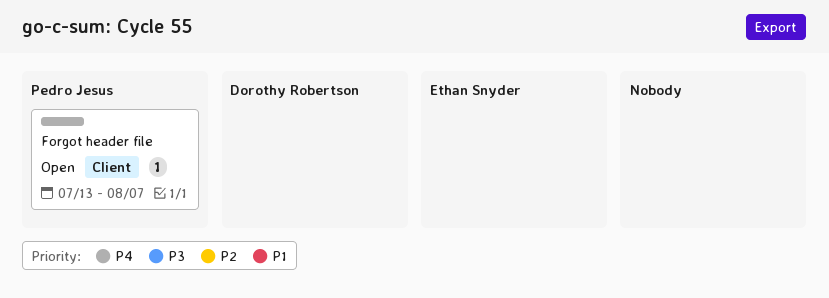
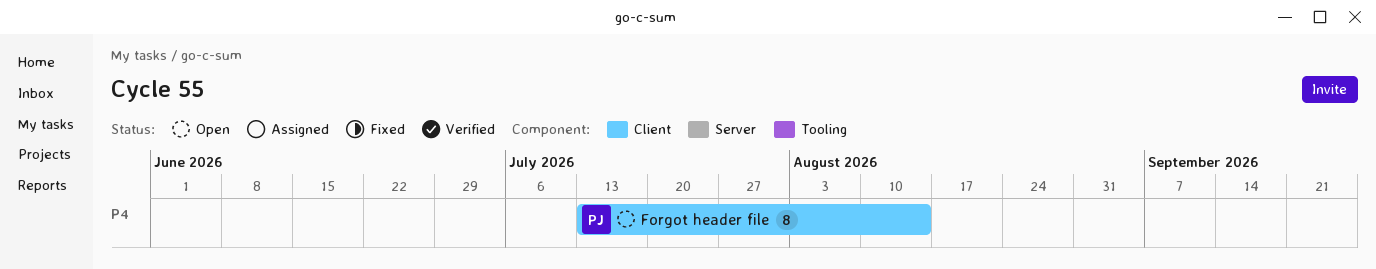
Forgot header file, estimate: 1 -> 8
Forgot header file, due: Aug 7 -> Aug 14

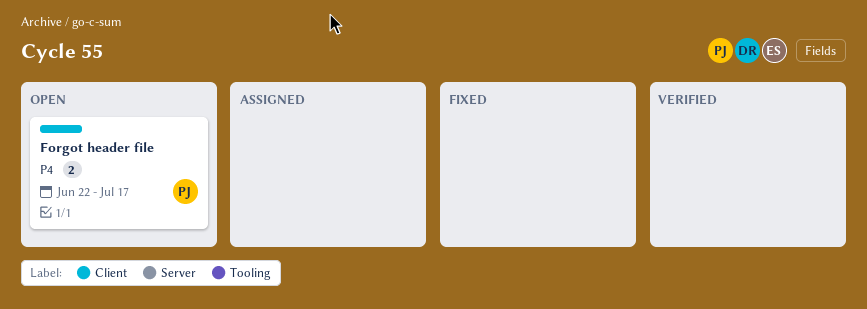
Forgot header file, estimate: 8 -> 2
Forgot header file, start: Jul 13 -> Jun 22
Forgot header file, due: Aug 14 -> Jul 17

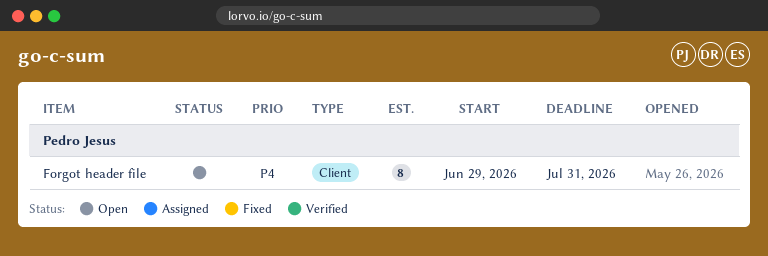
Forgot header file, estimate: 2 -> 8
Forgot header file, start: Jun 22 -> Jun 29
Forgot header file, due: Jul 17 -> Jul 31

